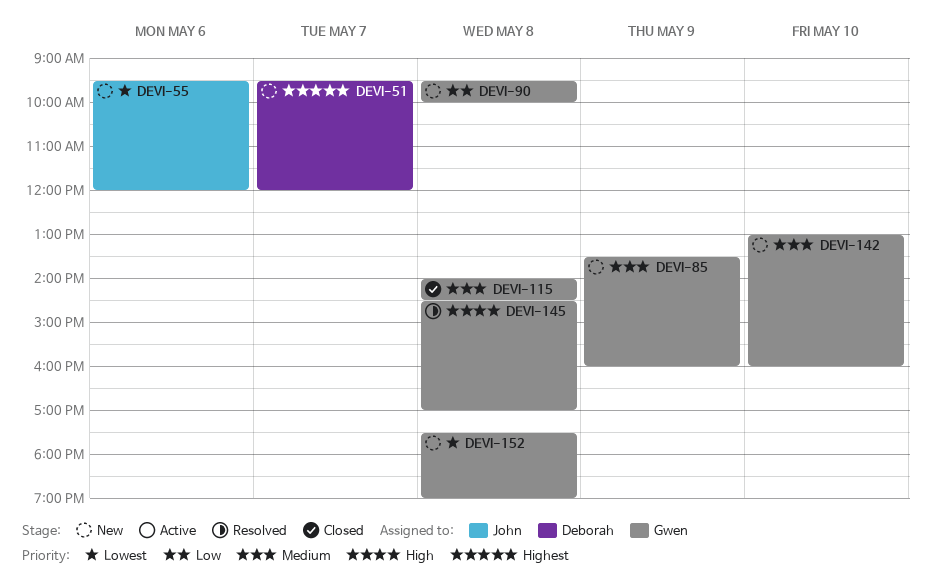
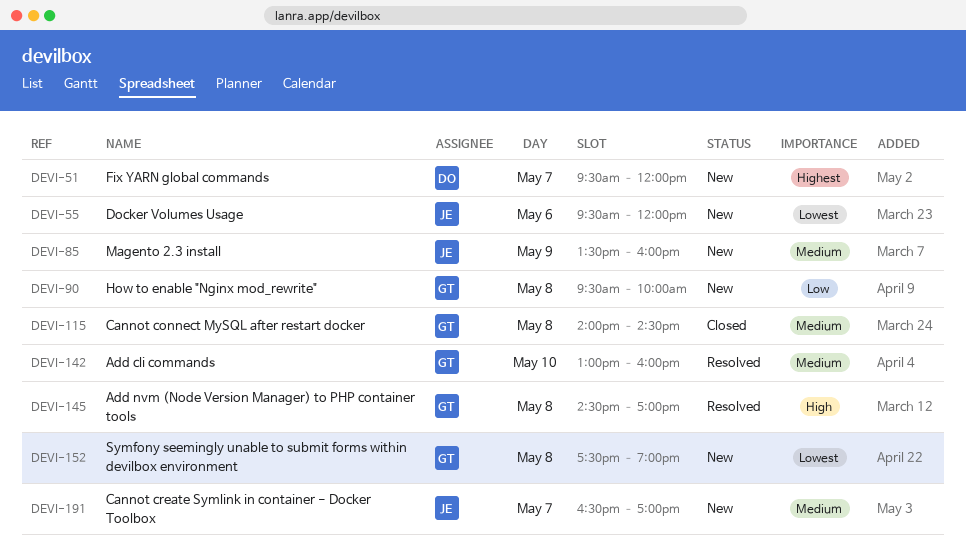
DEVI-85, owner: Gwen -> John
DEVI-142, status: New -> Resolved
DEVI-191: none -> present

